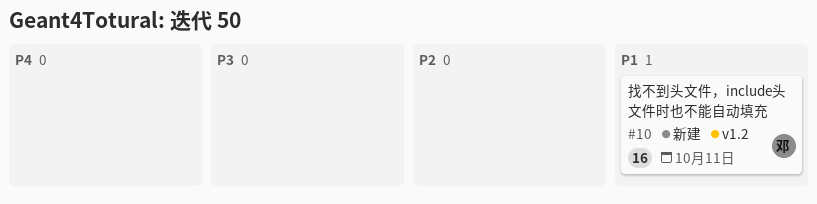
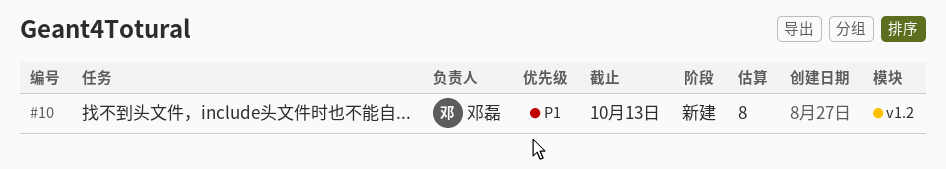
#10, estimate: 16 -> 8
#10, due: Oct 11 -> Oct 13

